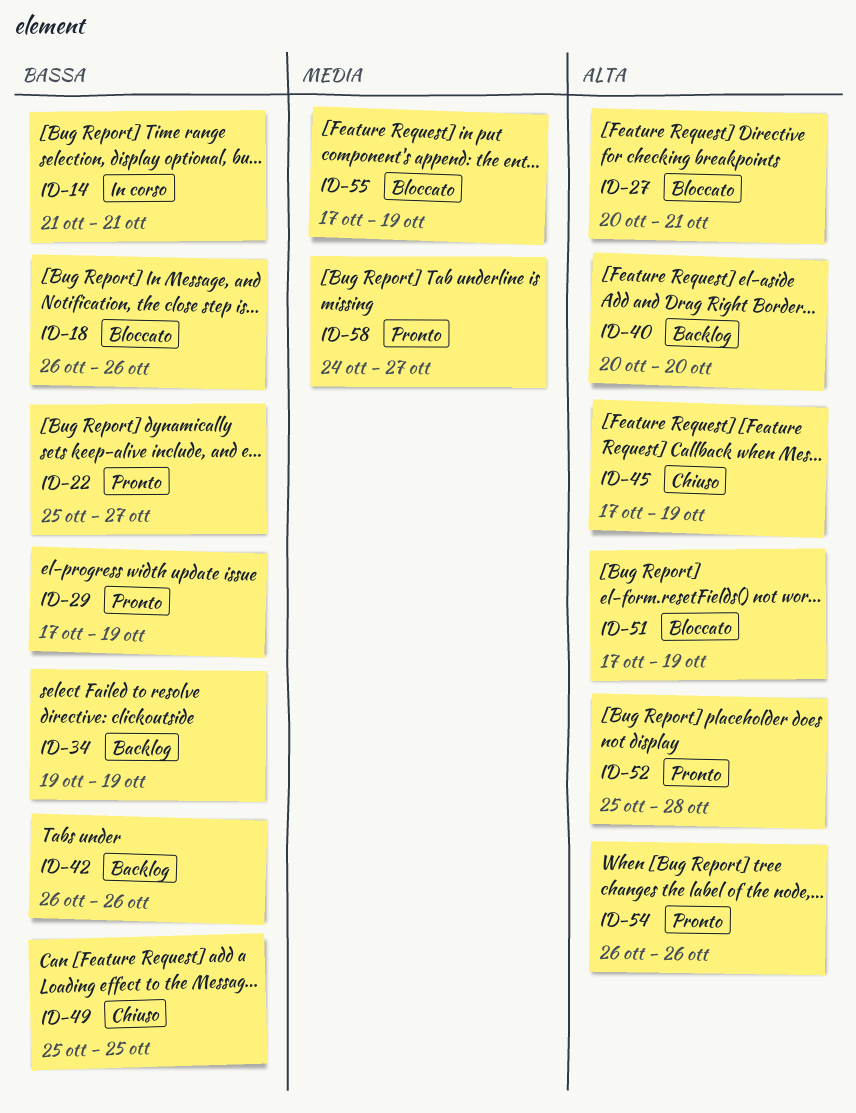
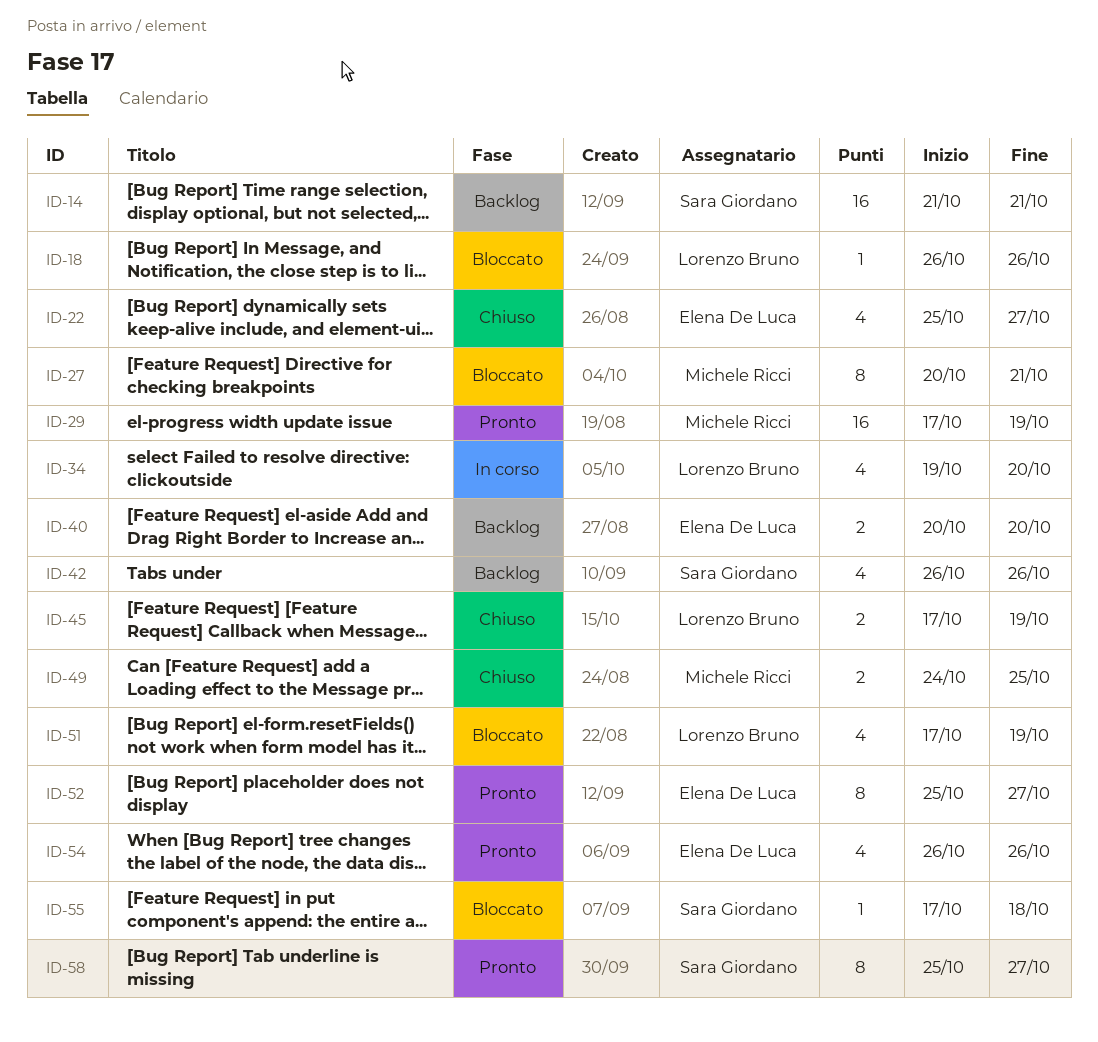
ID-14, status: In corso -> Backlog
ID-22, status: Pronto -> Chiuso
ID-34, status: Backlog -> In corso
ID-34, due: Oct 19 -> Oct 20
ID-49, start: Oct 25 -> Oct 24
ID-52, due: Oct 28 -> Oct 27
ID-55, due: Oct 19 -> Oct 18
ID-58, start: Oct 24 -> Oct 25

